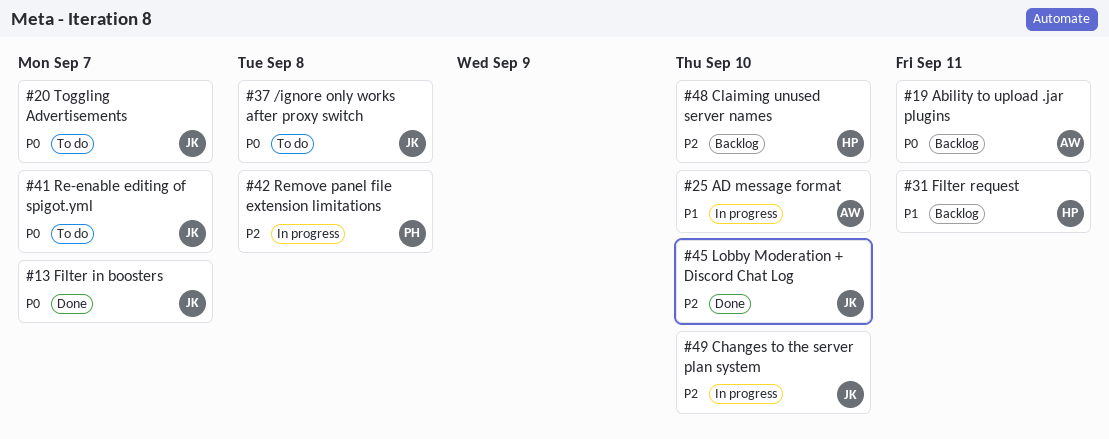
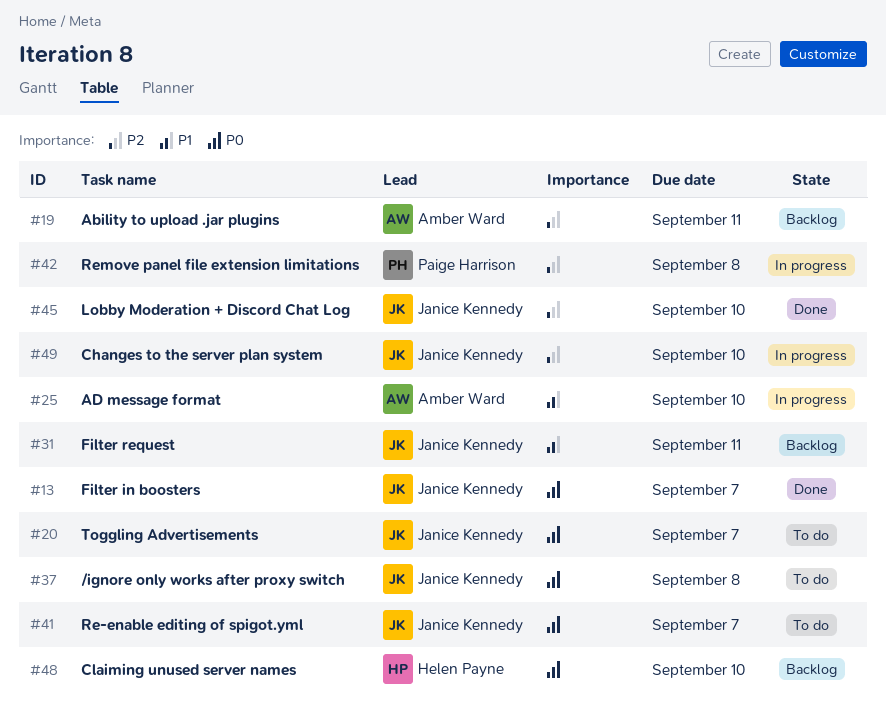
#19, priority: P0 -> P2
#31, owner: Helen Payne -> Janice Kennedy
#48, priority: P2 -> P0

